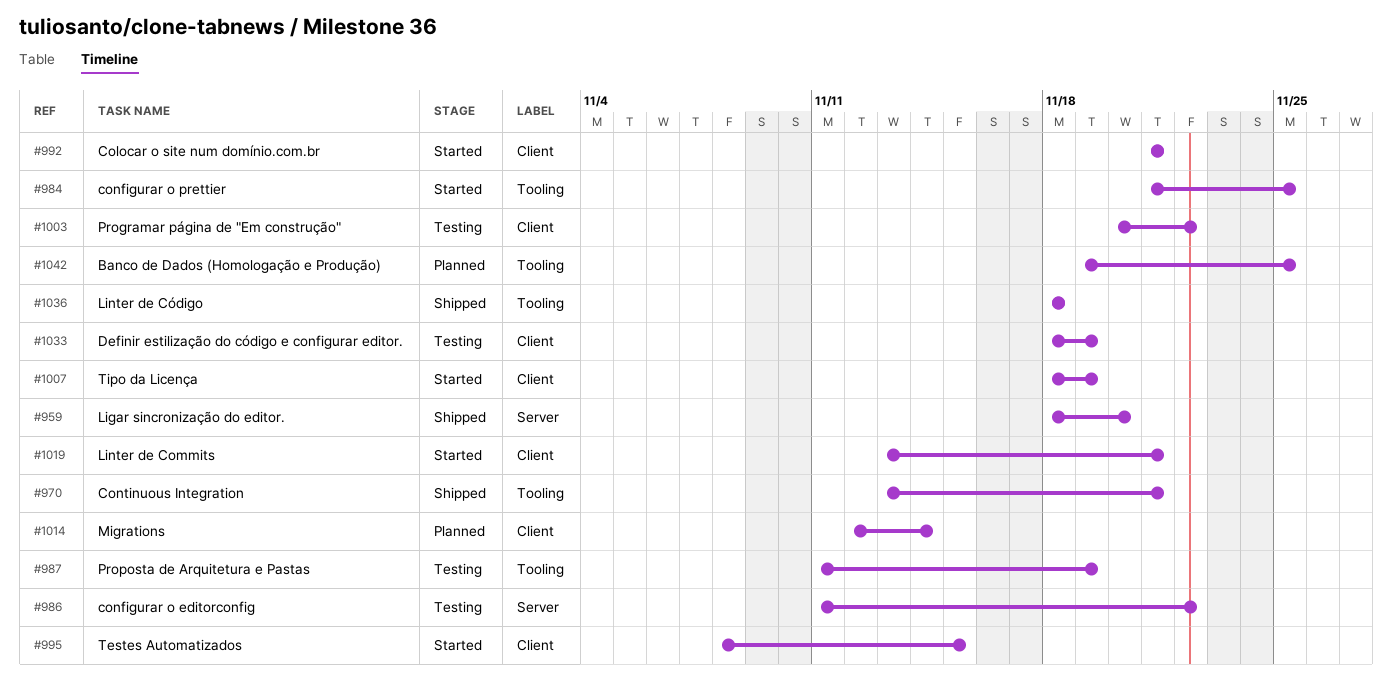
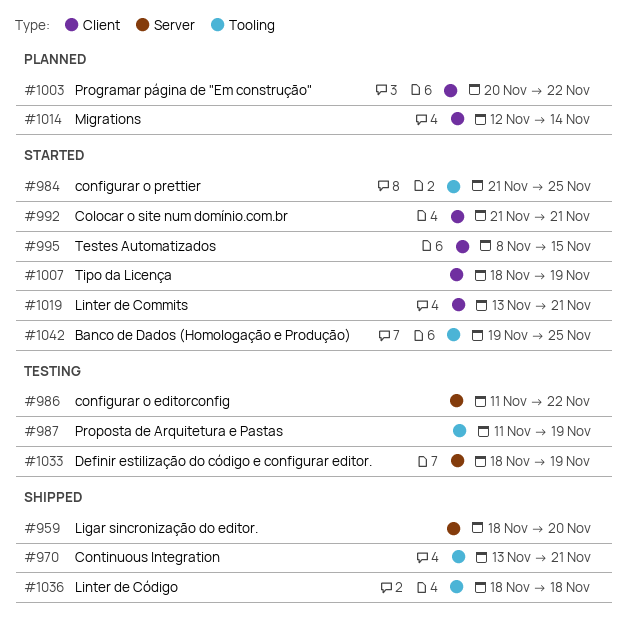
#1003, status: Testing -> Planned
#1033, label: Client -> Server
#1042, status: Planned -> Started

